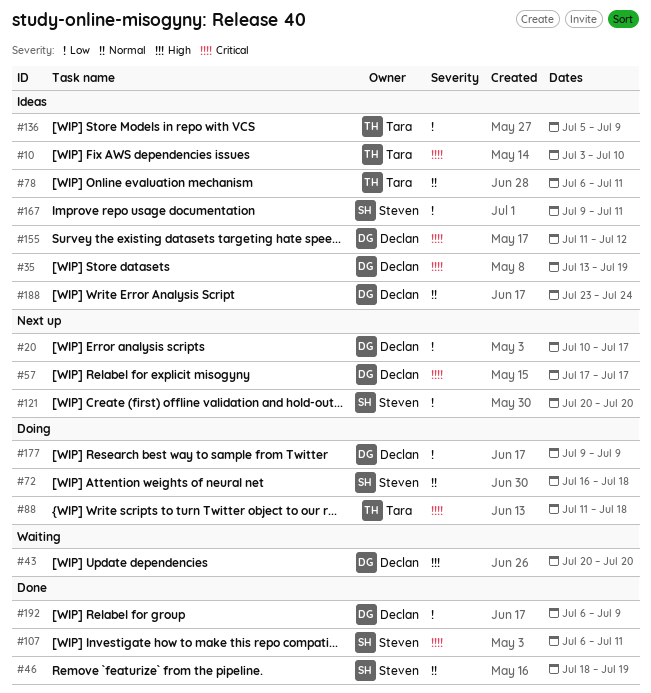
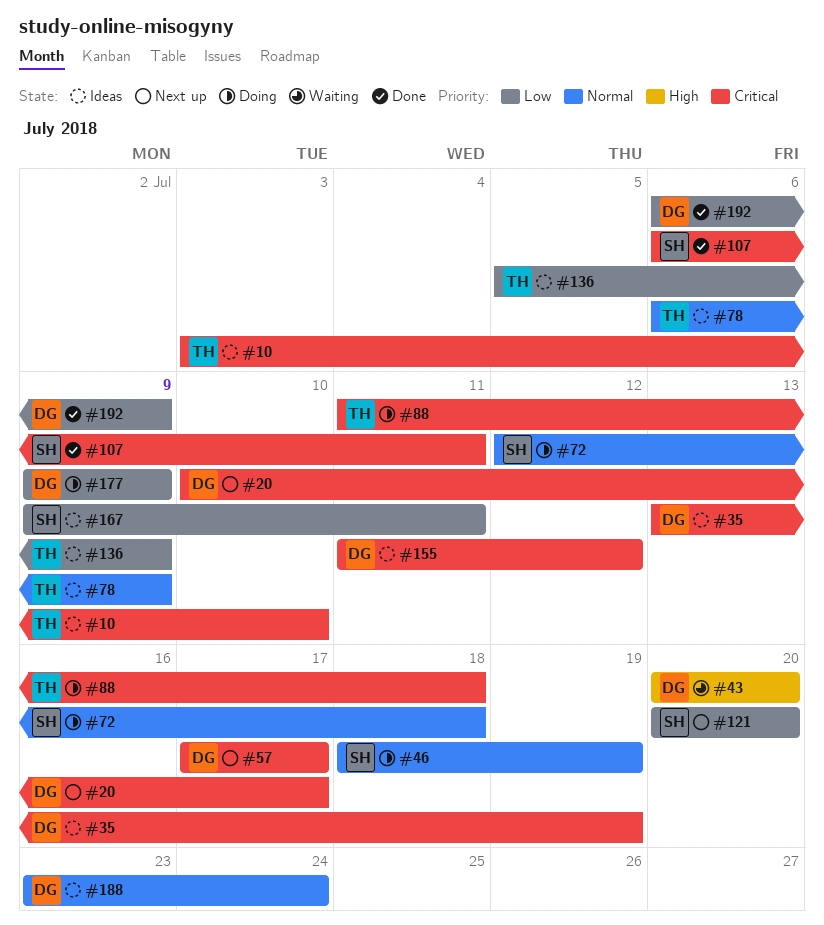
#20, priority: Low -> Critical
#46, status: Done -> Doing
#72, start: Jul 16 -> Jul 12
#78, due: Jul 11 -> Jul 9

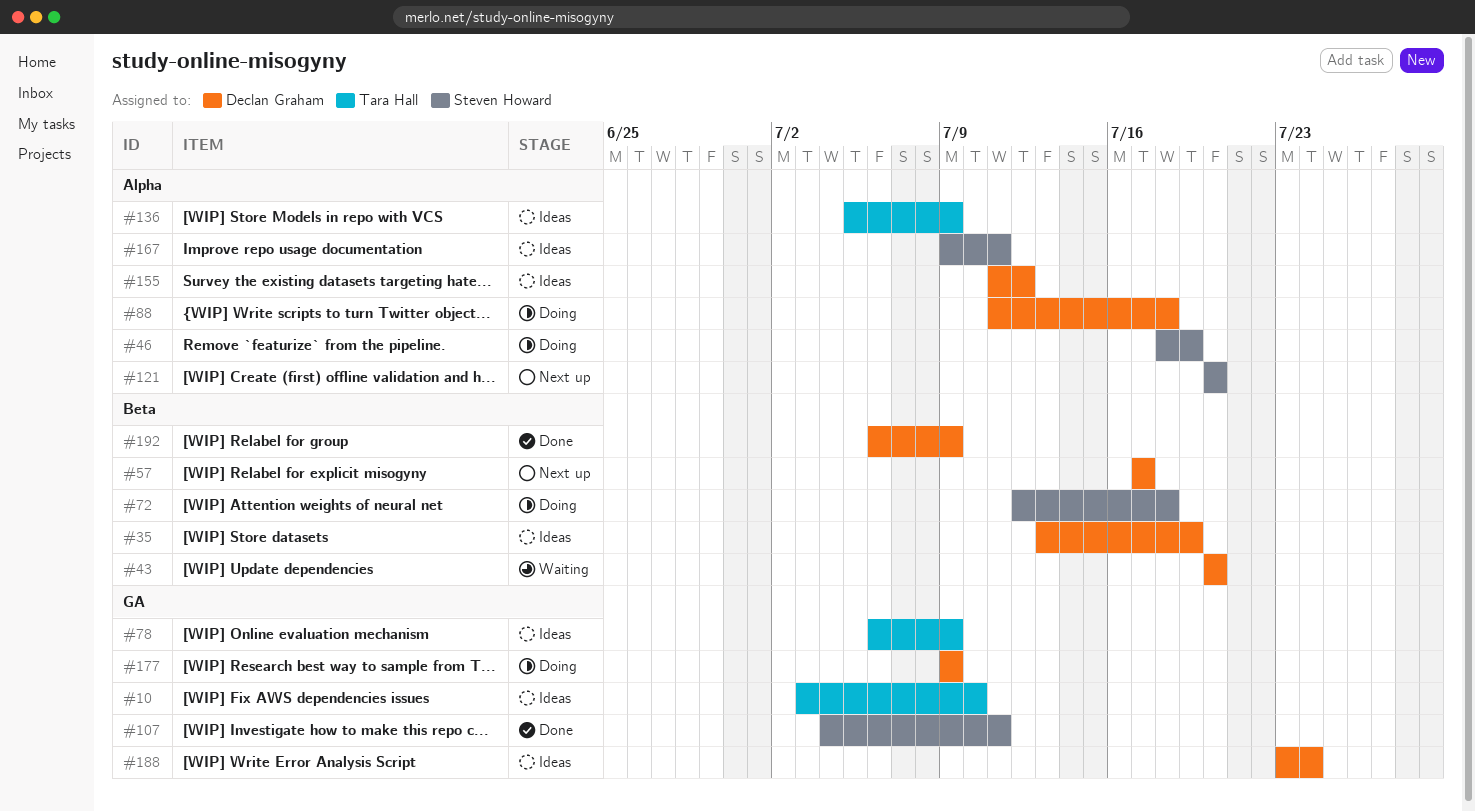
#20: present -> none
#88, owner: Tara Hall -> Declan Graham
#107, start: Jul 6 -> Jul 4

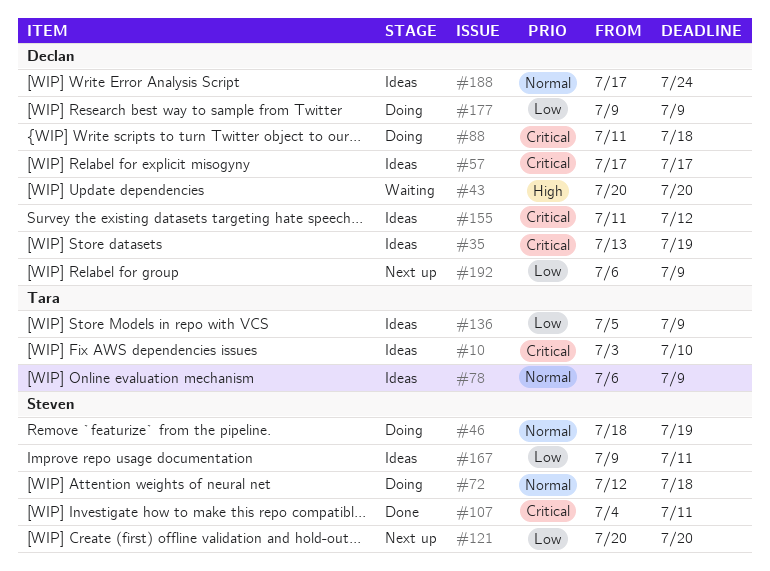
#57, status: Next up -> Ideas
#188, start: Jul 23 -> Jul 17
#192, status: Done -> Next up

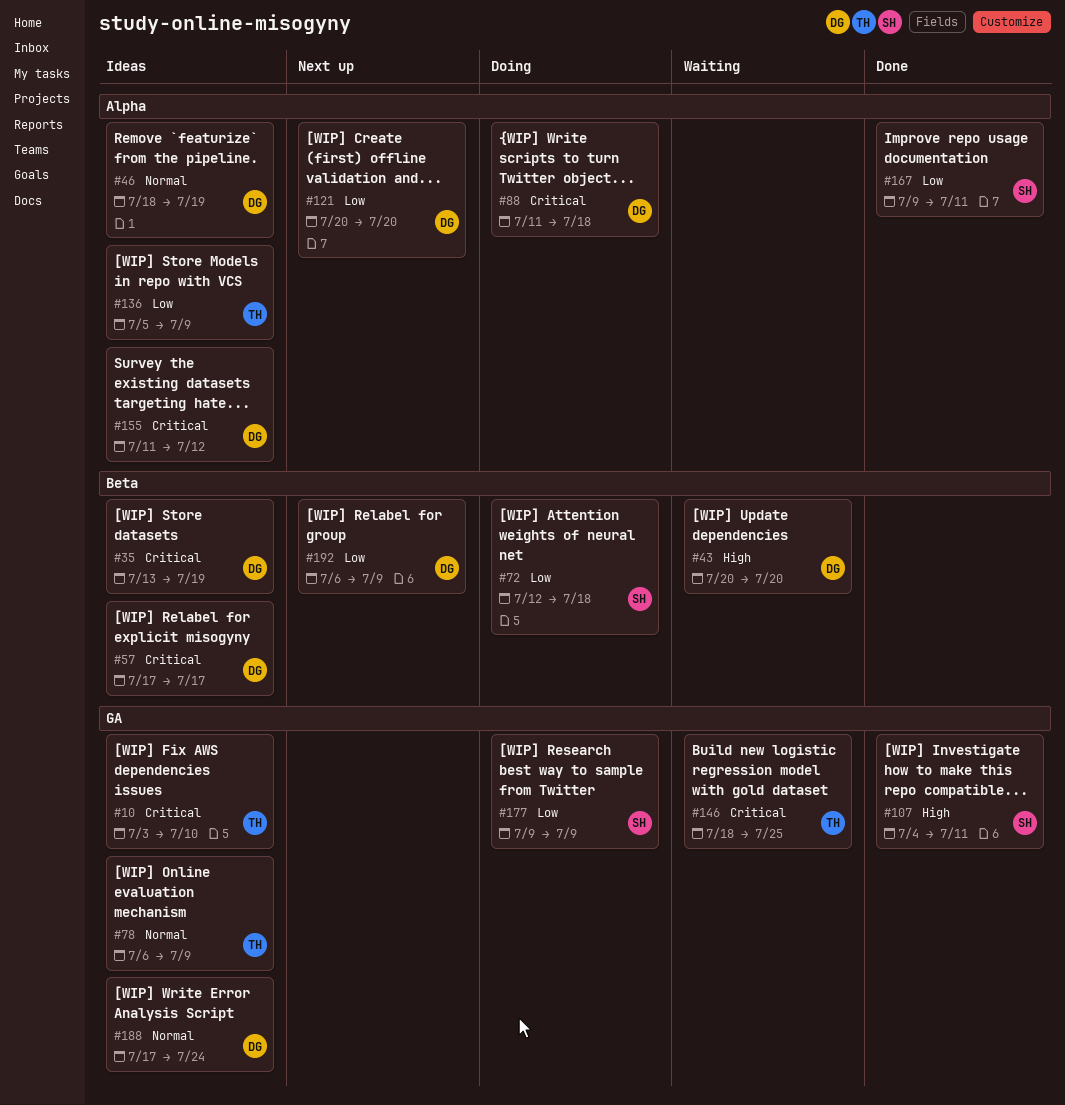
#46, status: Doing -> Ideas
#46, owner: Steven -> Declan
#72, priority: Normal -> Low
#107, priority: Critical -> High
#121, owner: Steven -> Declan
#146: none -> present
#167, status: Ideas -> Done
#177, owner: Declan -> Steven

